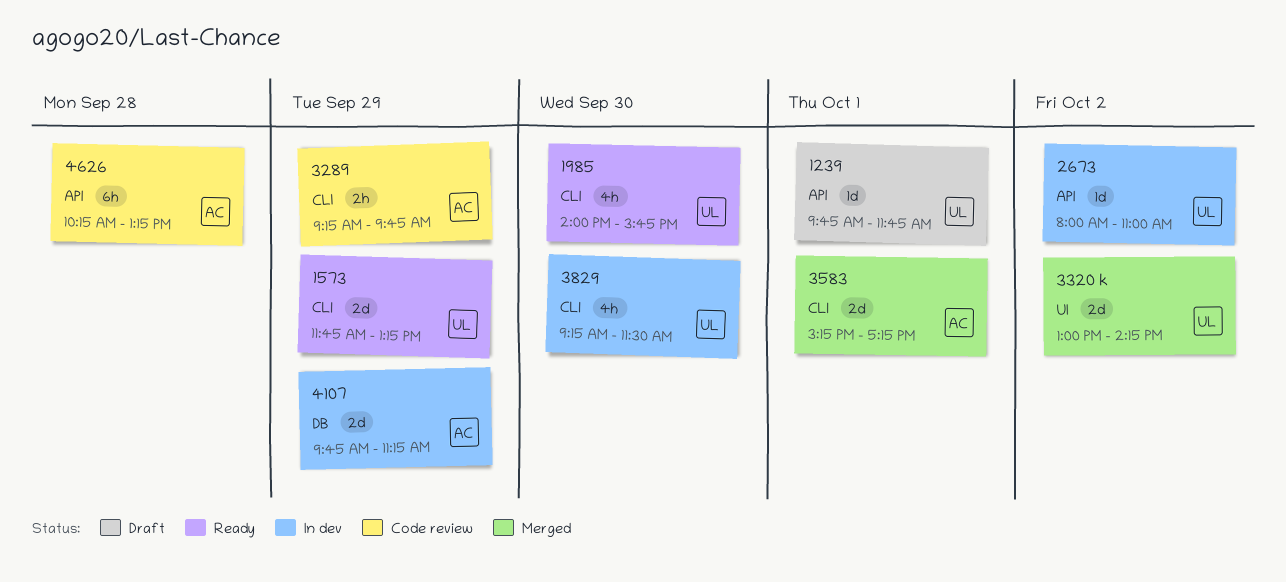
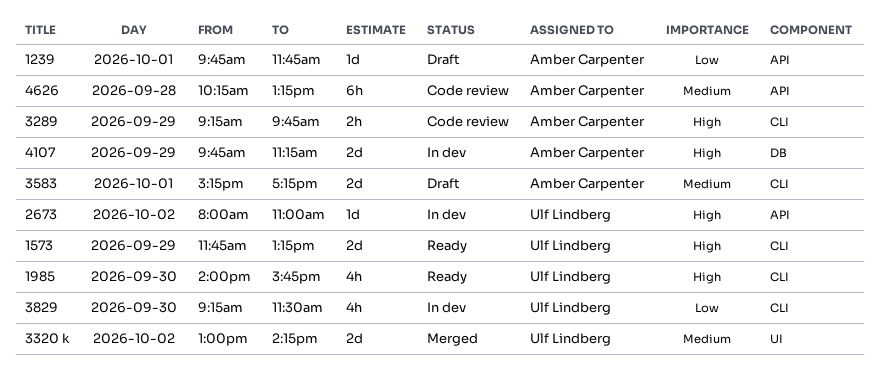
1239, owner: Ulf Lindberg -> Amber Carpenter
3583, status: Merged -> Draft

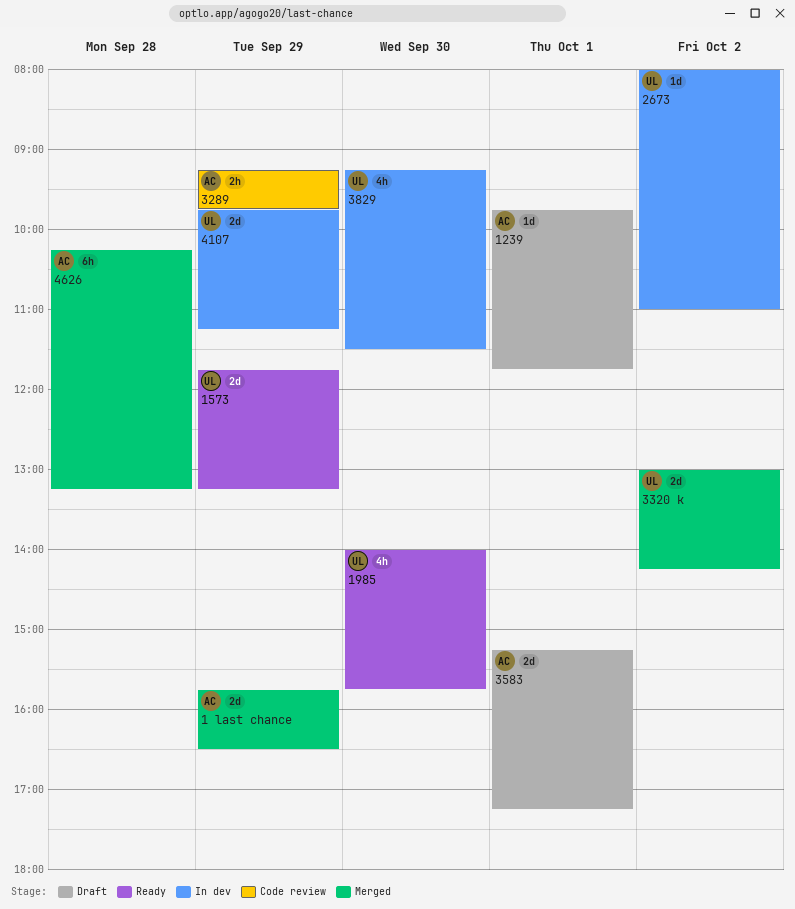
1 last chance: none -> present
4107, owner: Amber Carpenter -> Ulf Lindberg
4626, status: Code review -> Merged

